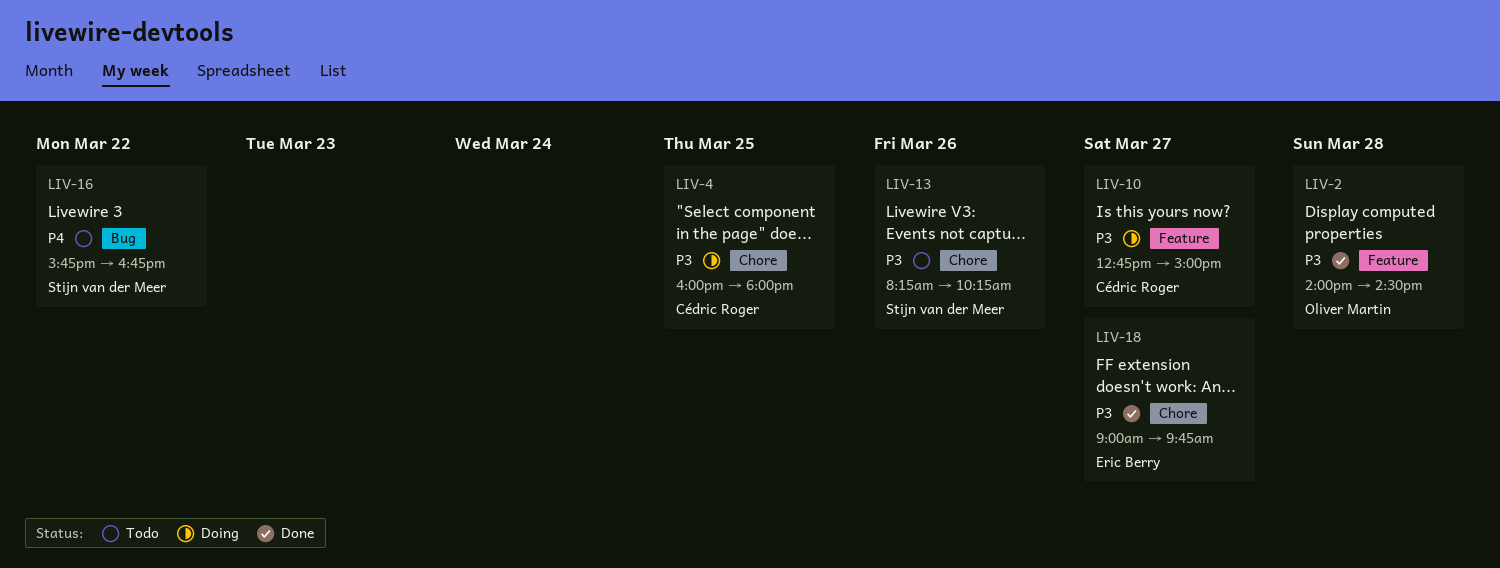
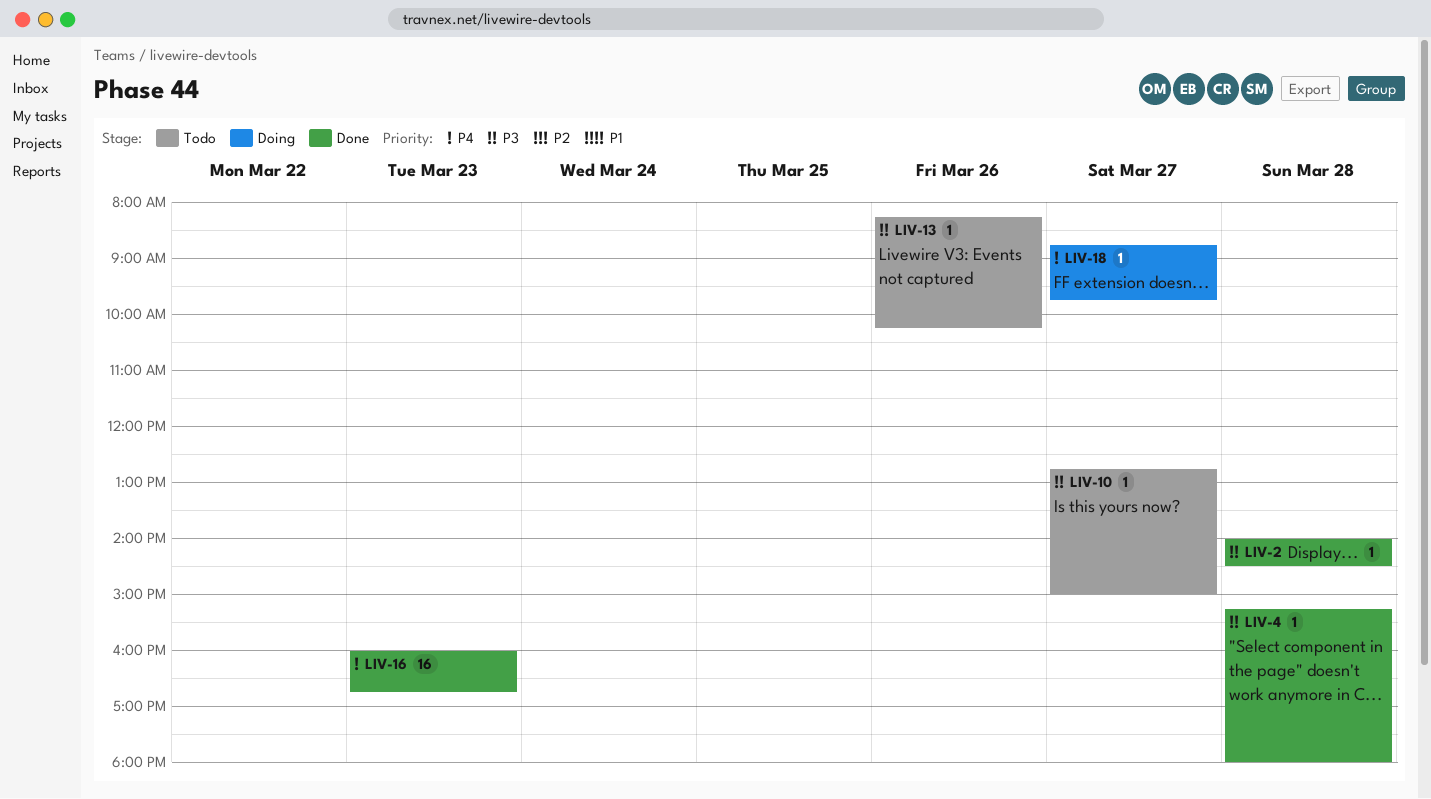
LIV-4, status: Doing -> Done
LIV-4, day: Mar 25 -> Mar 28
LIV-4, begins: 16:00 -> 15:15
LIV-10, status: Doing -> Todo
LIV-16, status: Todo -> Done
LIV-16, day: Mar 22 -> Mar 23
LIV-16, begins: 15:45 -> 16:00
LIV-18, status: Done -> Doing
LIV-18, priority: P3 -> P4
LIV-18, begins: 09:00 -> 08:45

